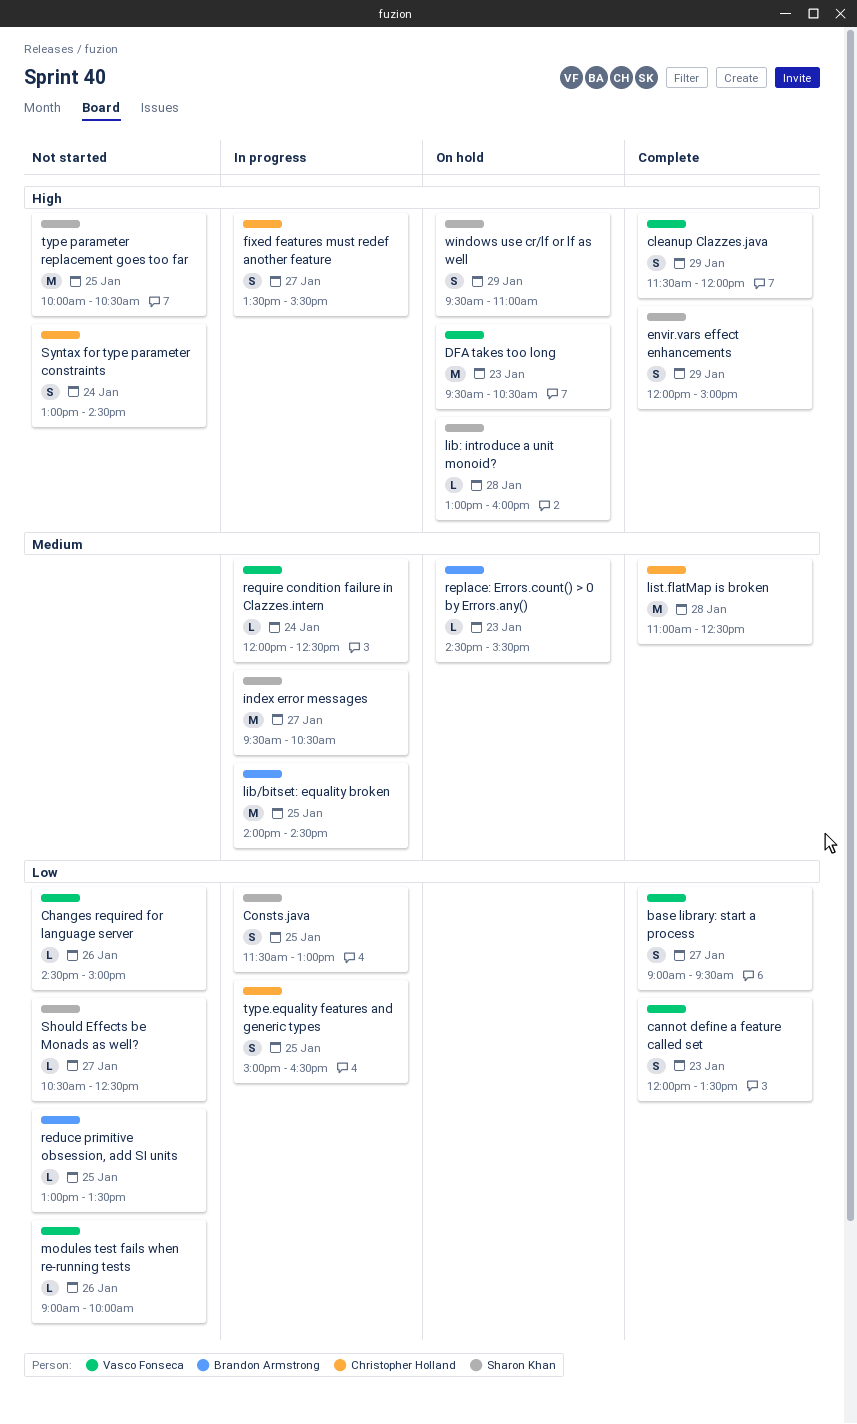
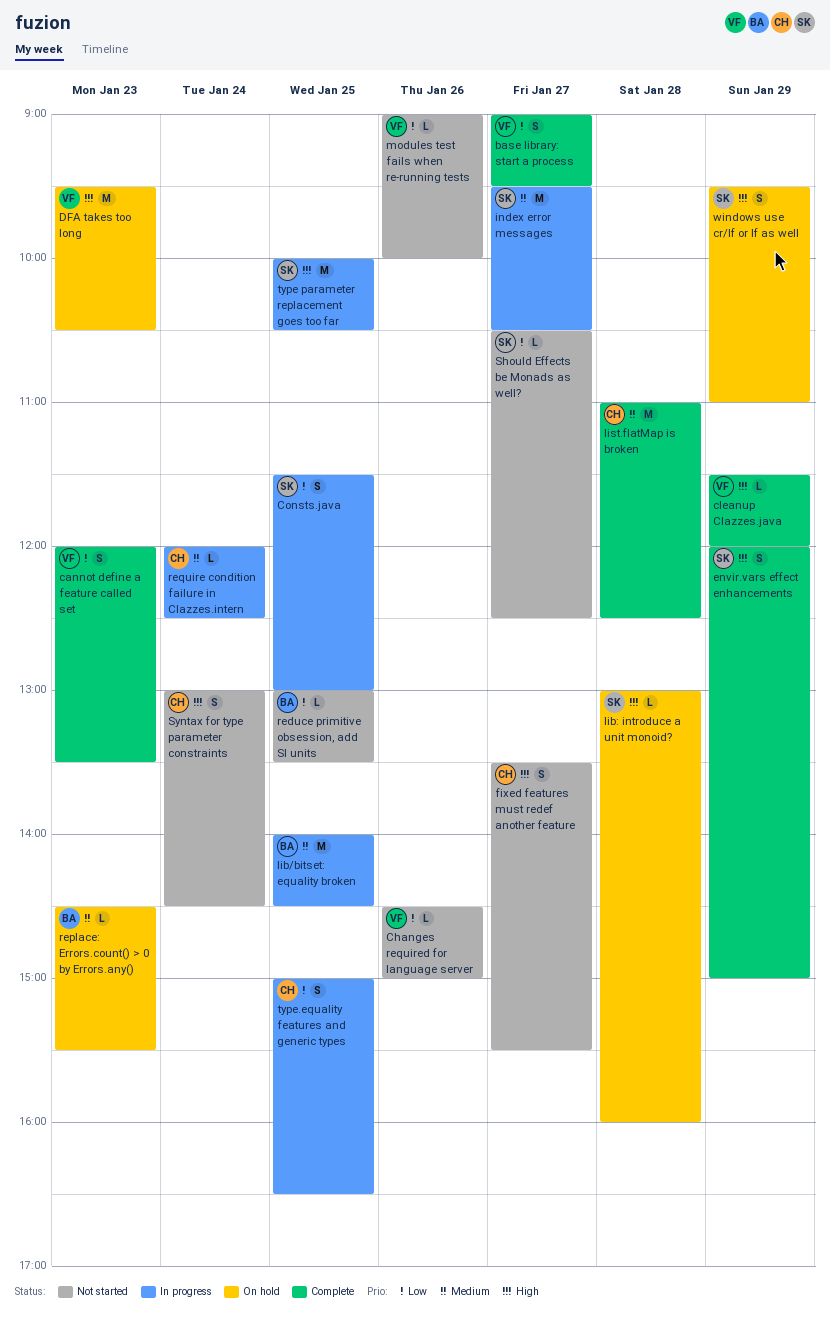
cleanup Clazzes.java, estimate: S -> L
fixed features must redef another feature, status: In progress -> Not started
require condition failure in Clazzes.intern, owner: Vasco Fonseca -> Christopher Holland
type parameter replacement goes too far, status: Not started -> In progress

